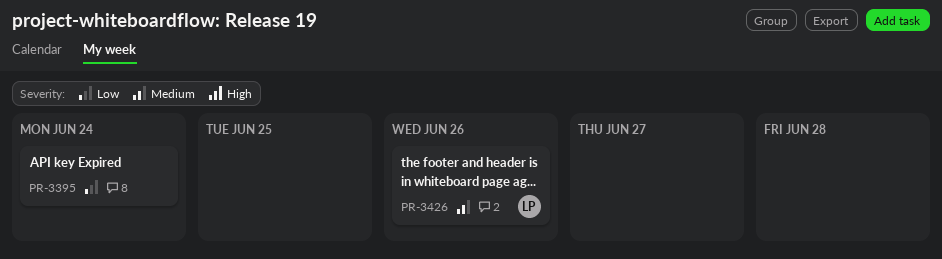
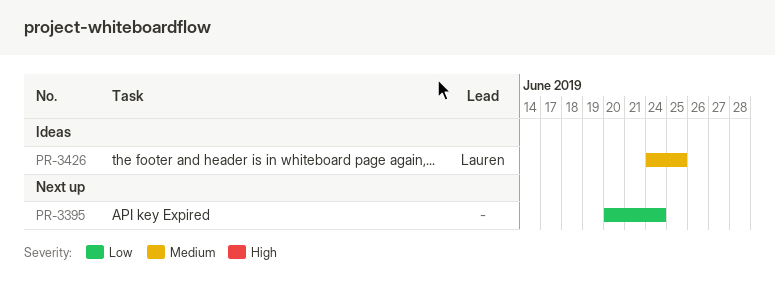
PR-3426, due: Jun 26 -> Jun 25

